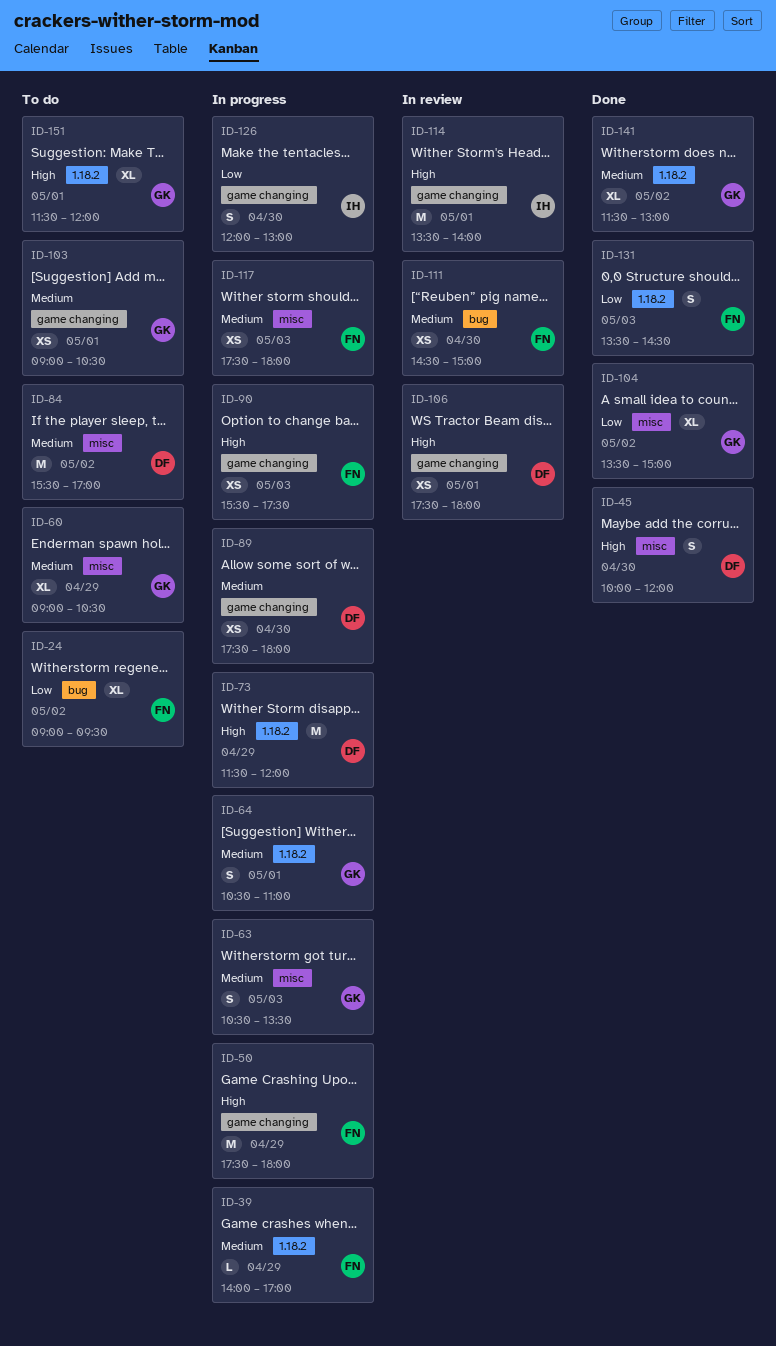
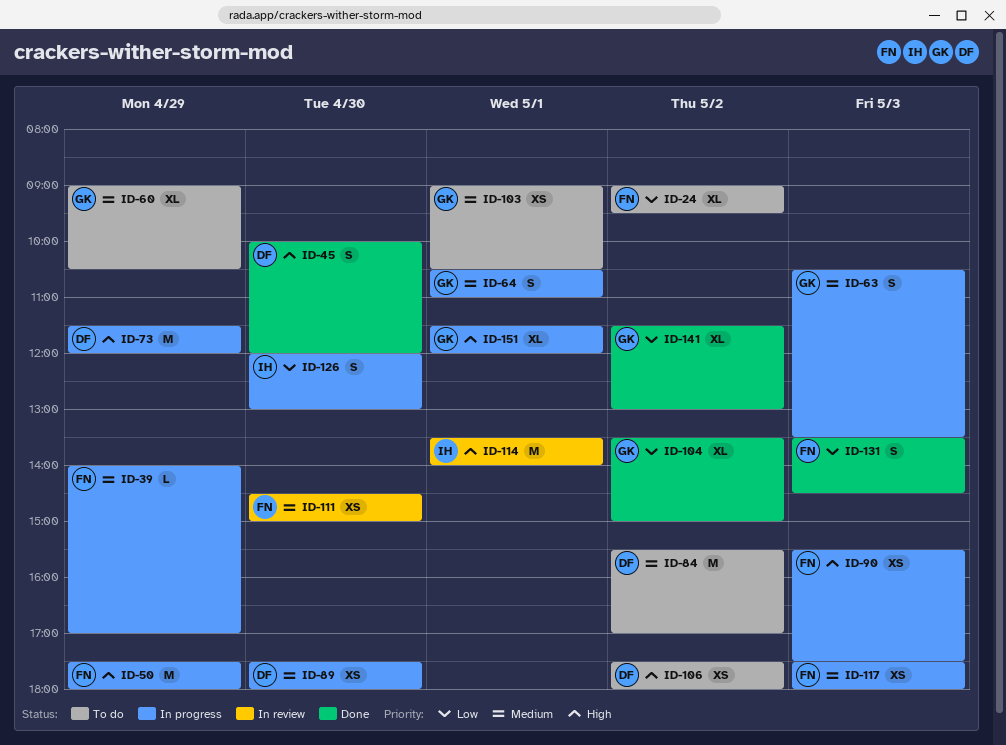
ID-106, status: In review -> To do
ID-106, day: May 1 -> May 2
ID-141, priority: Medium -> Low
ID-151, status: To do -> In progress

